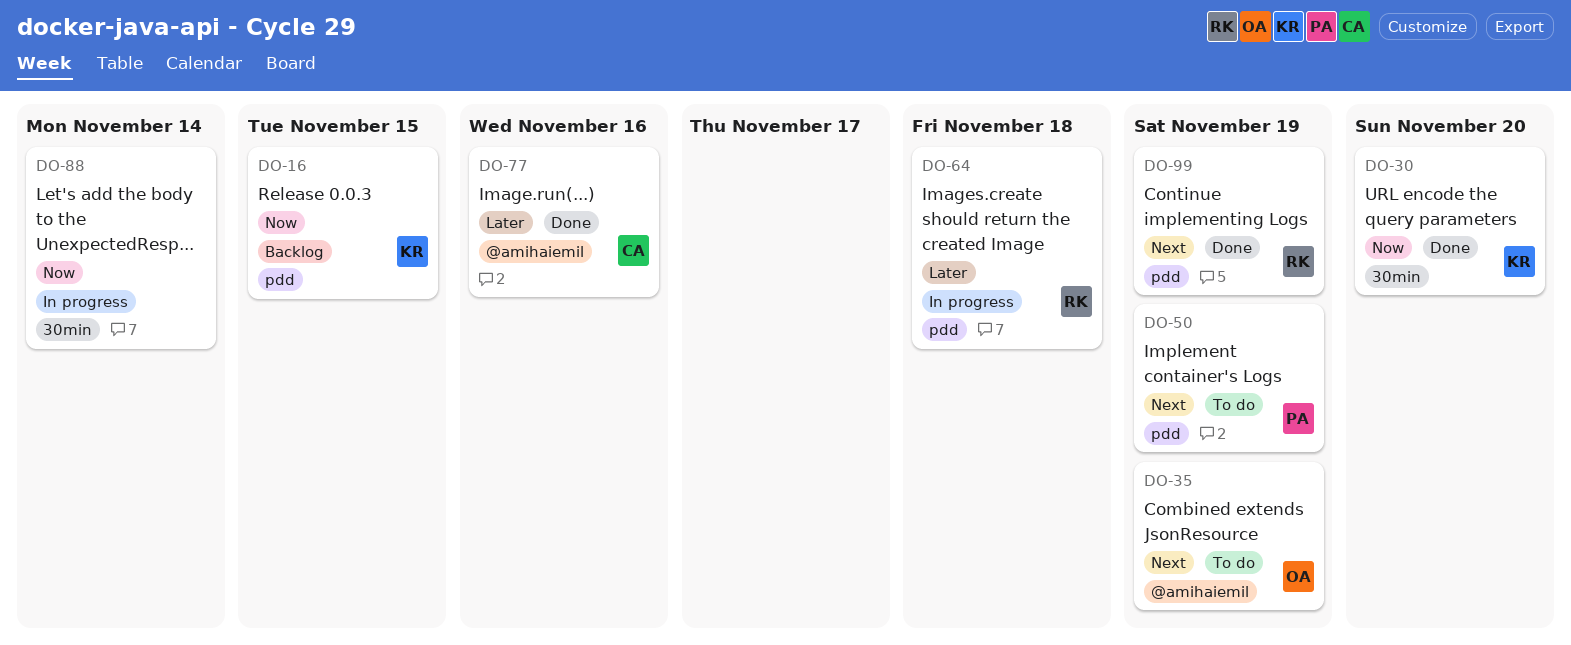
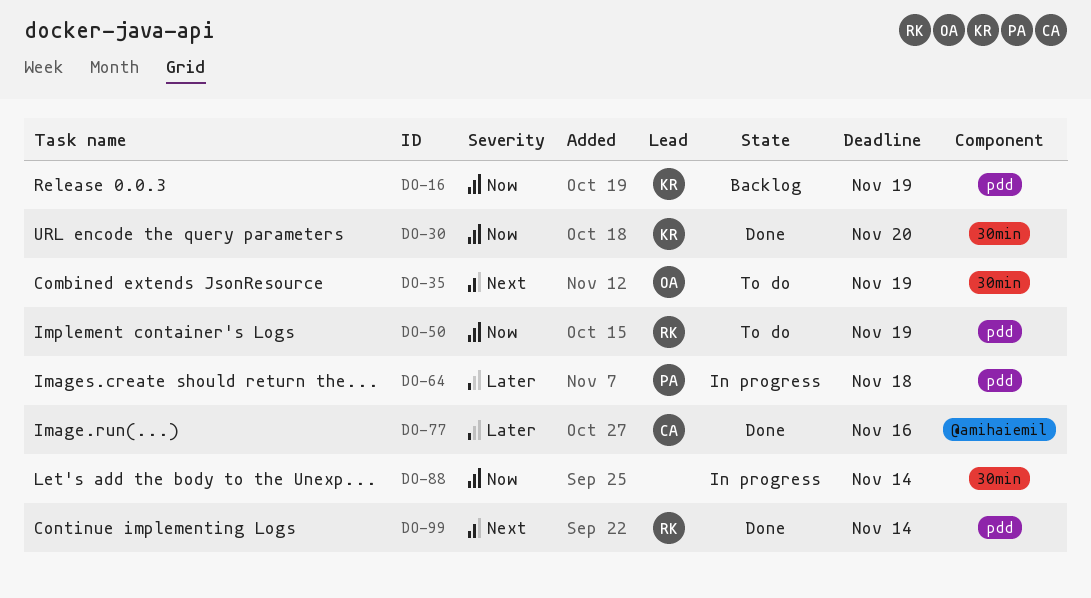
DO-16, due: Nov 15 -> Nov 19
DO-35, label: @amihaiemil -> 30min
DO-50, owner: PA -> RK
DO-50, priority: Next -> Now
DO-64, owner: RK -> PA
DO-99, due: Nov 19 -> Nov 14

